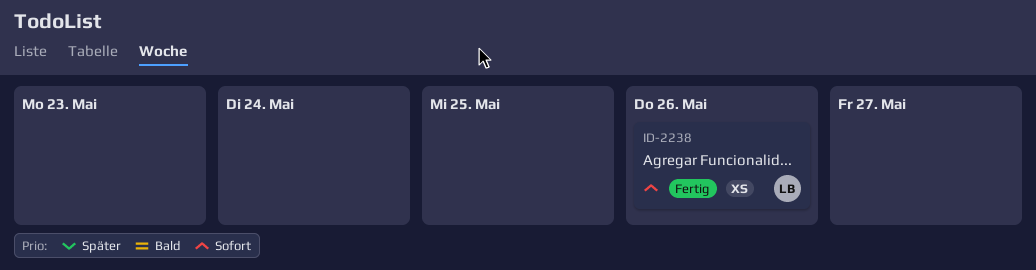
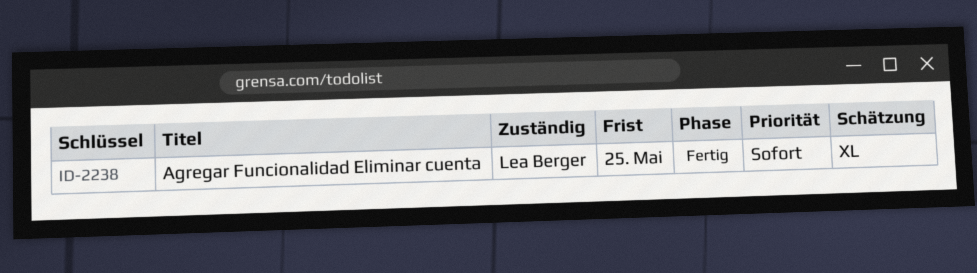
ID-2238, estimate: XS -> XL
ID-2238, due: May 26 -> May 25

